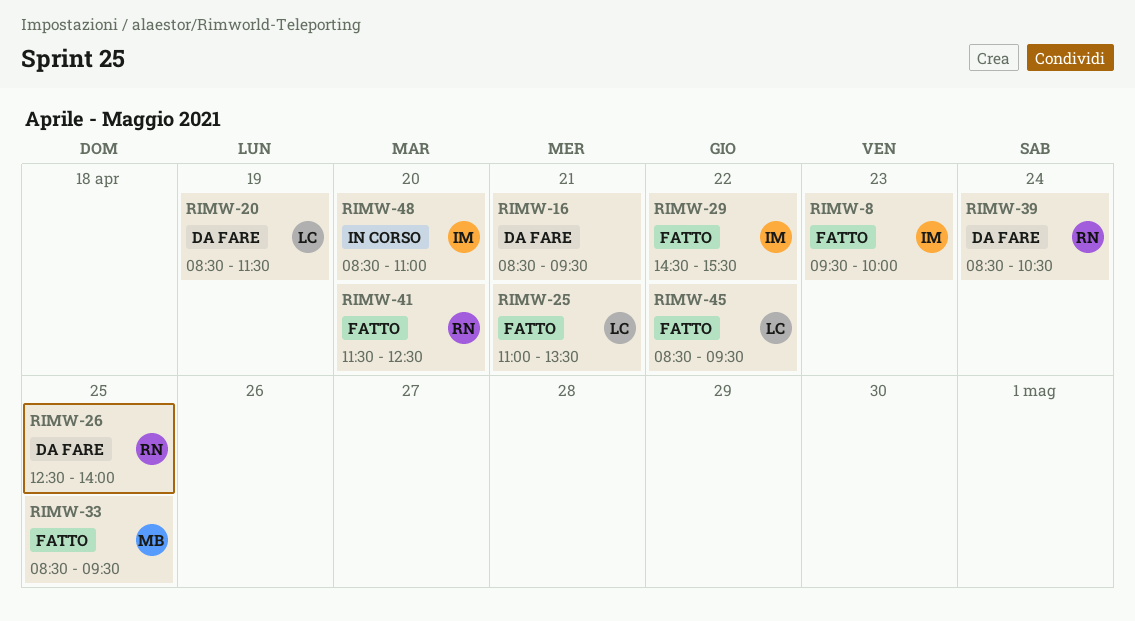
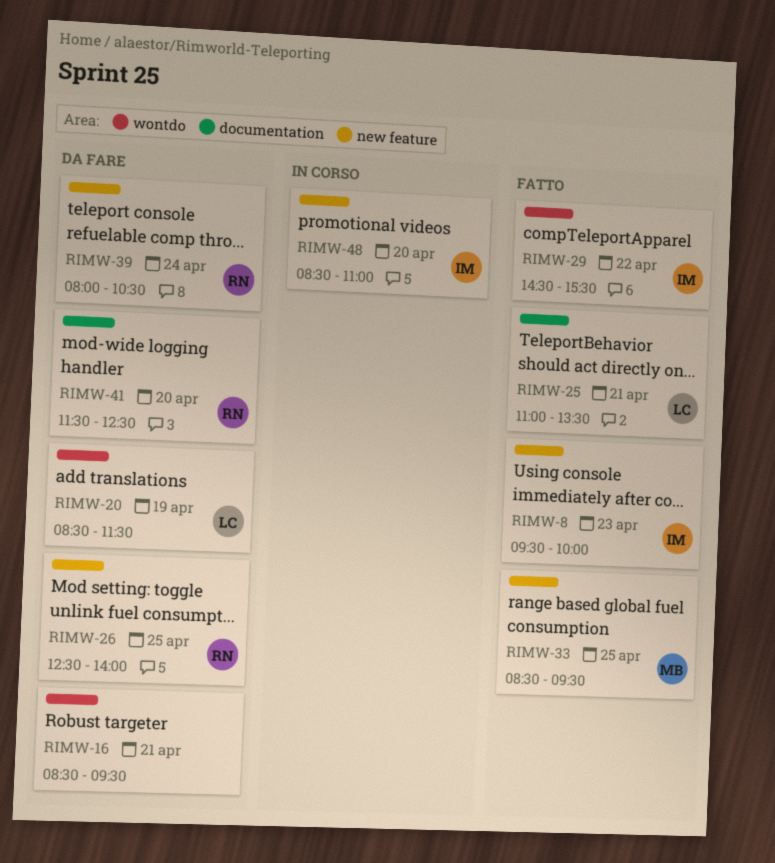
RIMW-39, begins: 08:30 -> 08:00
RIMW-41, status: Fatto -> Da fare
RIMW-45: present -> none

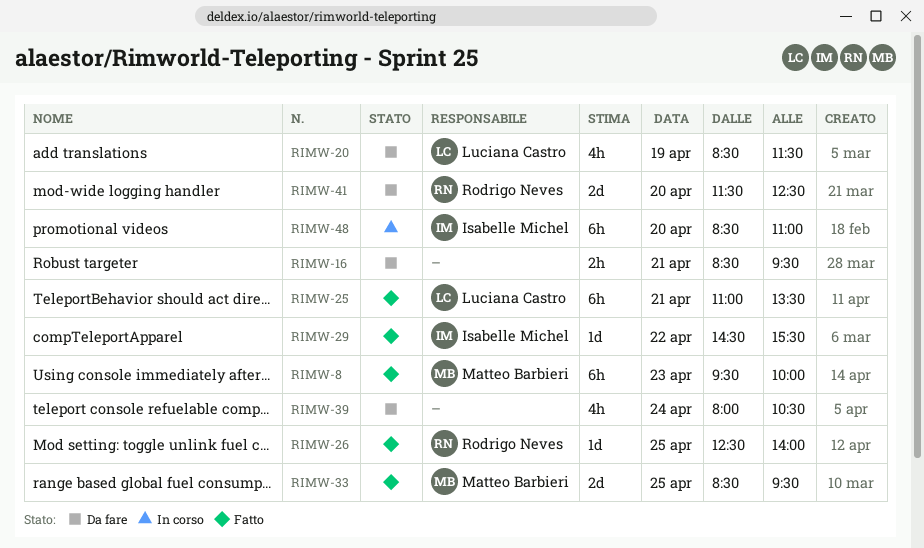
RIMW-8, owner: Isabelle Michel -> Matteo Barbieri
RIMW-26, status: Da fare -> Fatto
RIMW-39, owner: Rodrigo Neves -> none

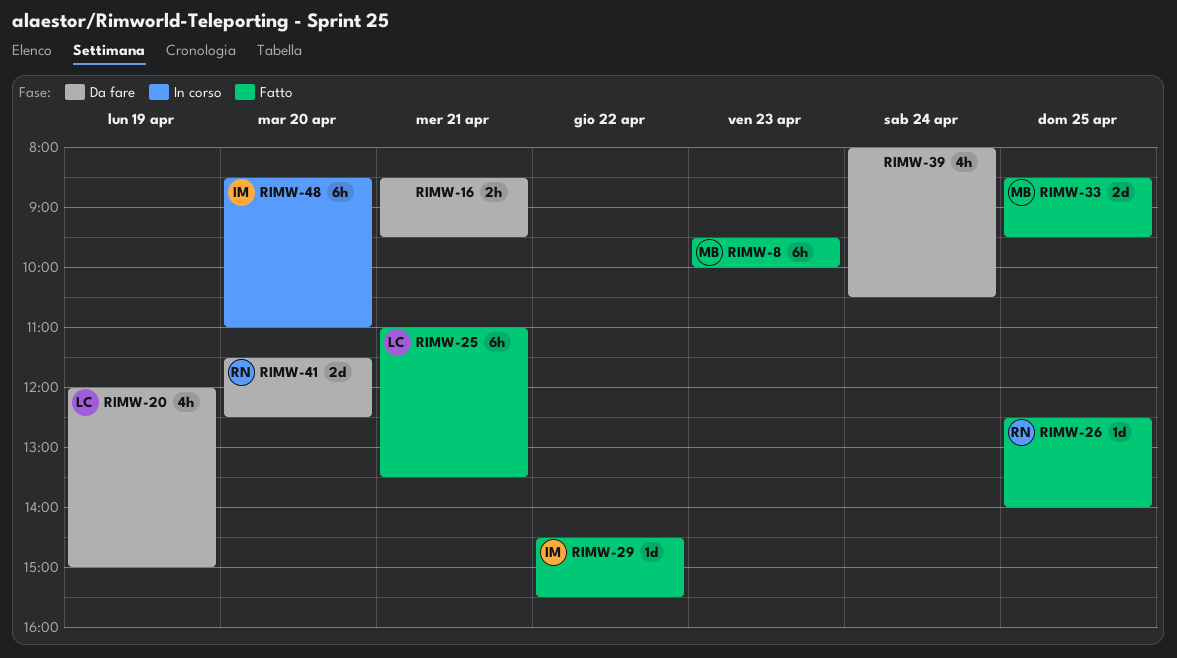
RIMW-20, begins: 08:30 -> 12:00
RIMW-20, ends: 11:30 -> 15:00

